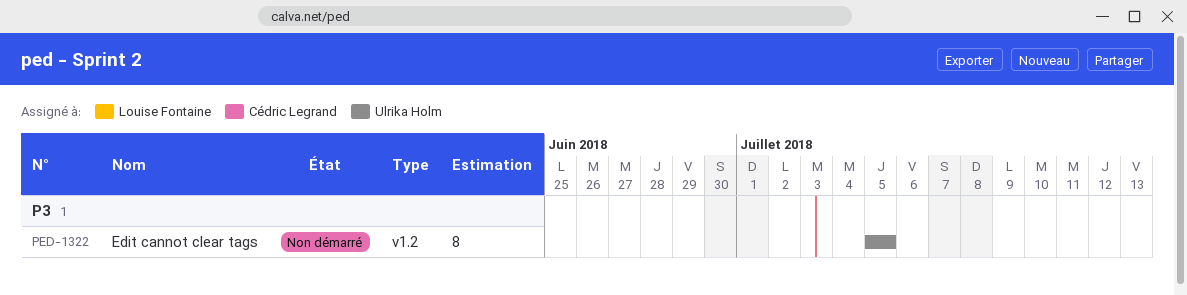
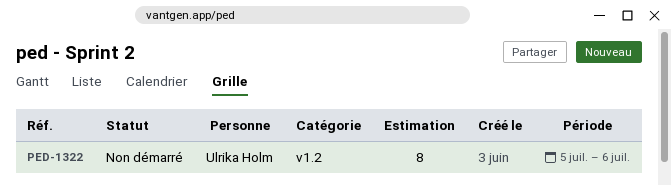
PED-1322, due: Jul 5 -> Jul 6

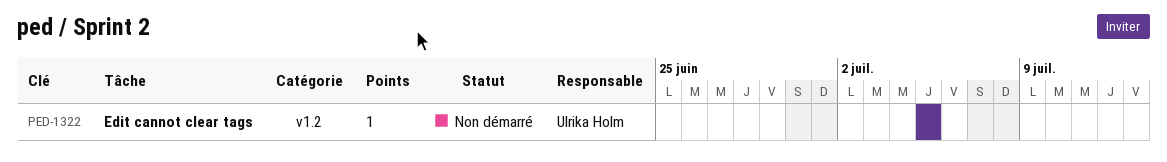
PED-1322, estimate: 8 -> 1
PED-1322, due: Jul 6 -> Jul 5

